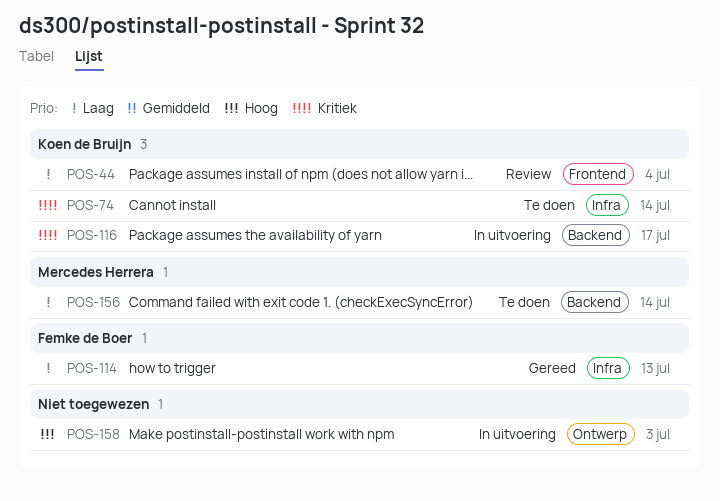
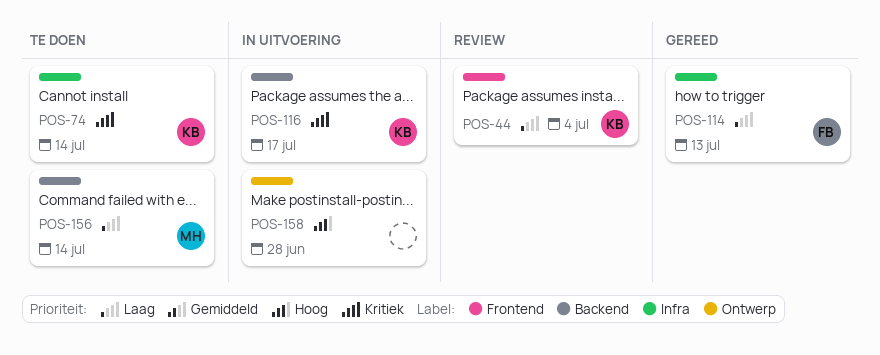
POS-158, due: Jul 3 -> Jun 28

